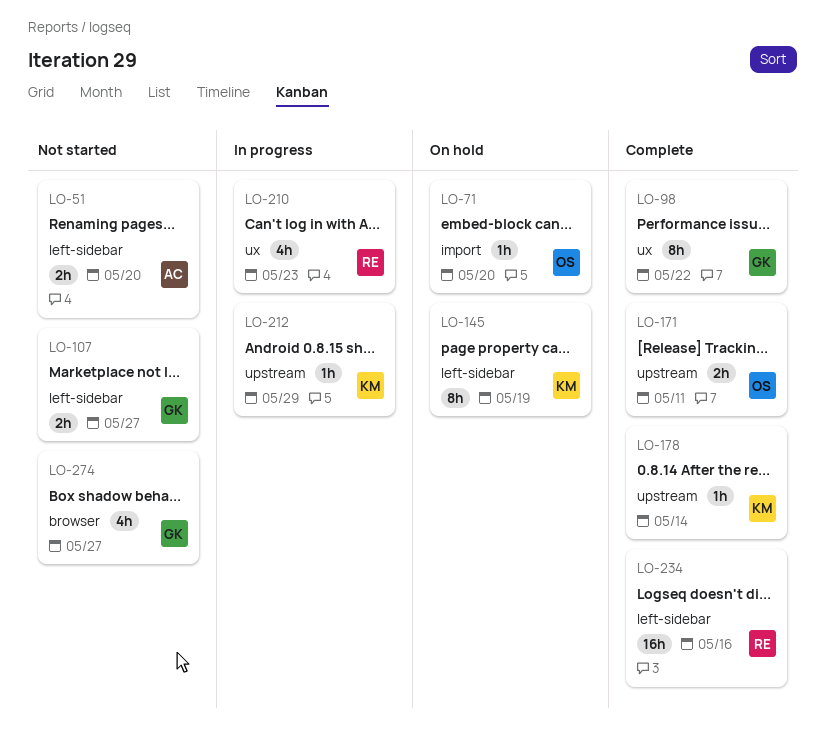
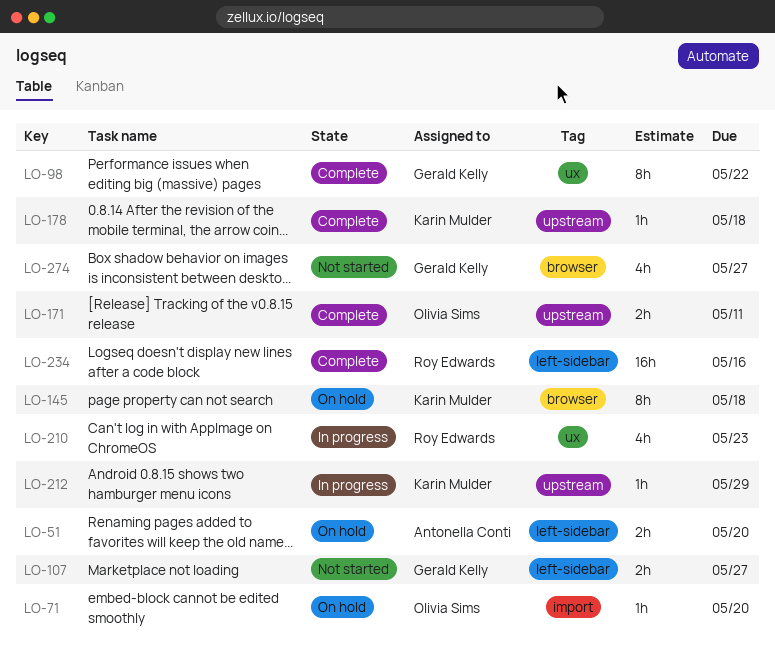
LO-51, status: Not started -> On hold
LO-145, label: left-sidebar -> browser
LO-145, due: May 19 -> May 18
LO-178, due: May 14 -> May 18

